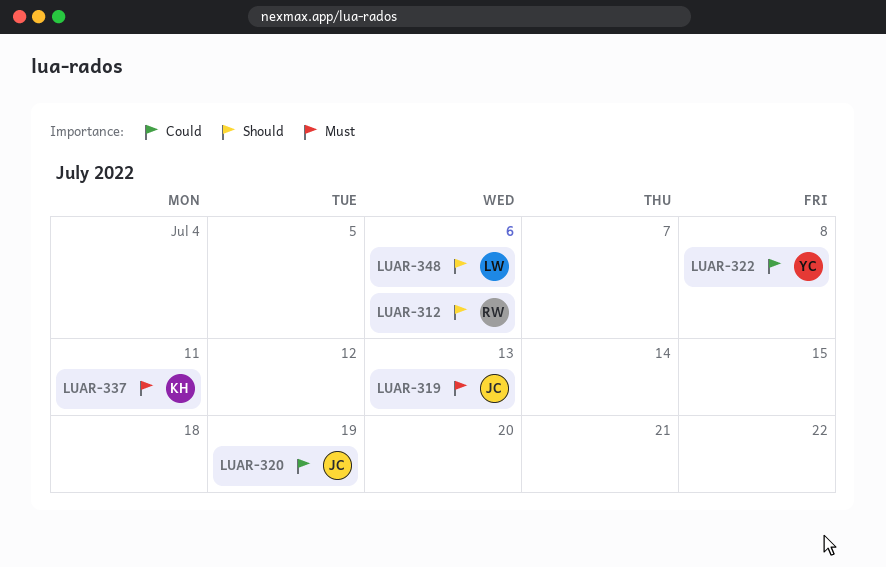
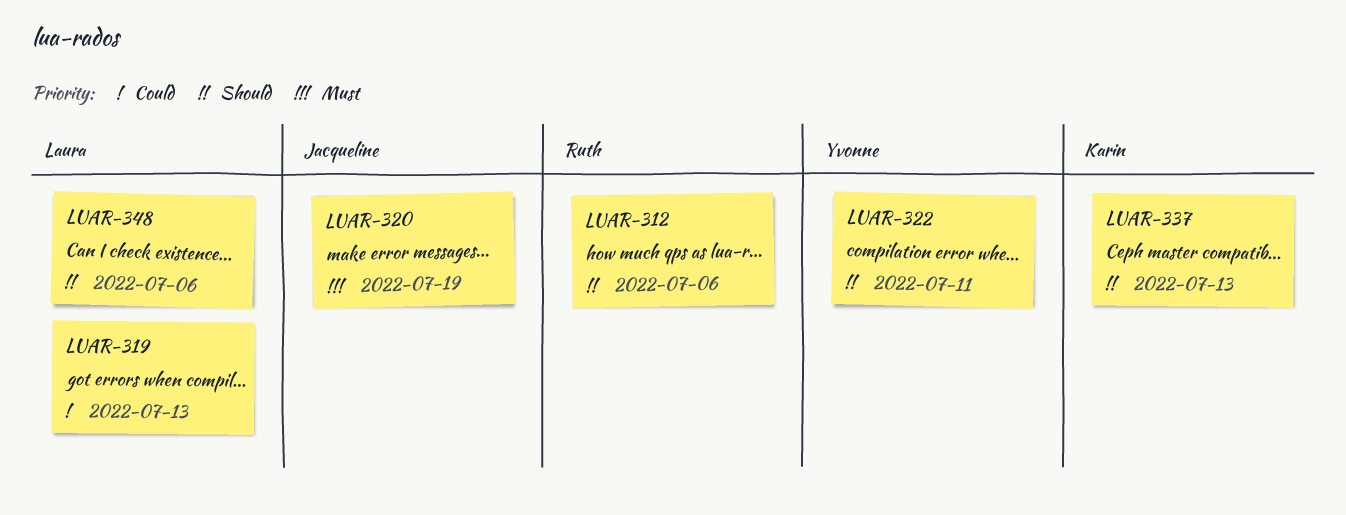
LUAR-319, owner: Jacqueline -> Laura
LUAR-319, priority: Must -> Could
LUAR-320, priority: Could -> Must
LUAR-322, priority: Could -> Should
LUAR-322, due: Jul 8 -> Jul 11
LUAR-337, priority: Must -> Should
LUAR-337, due: Jul 11 -> Jul 13

